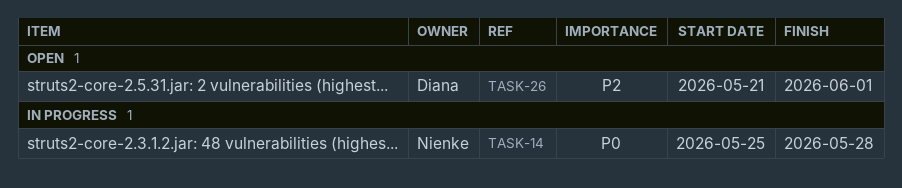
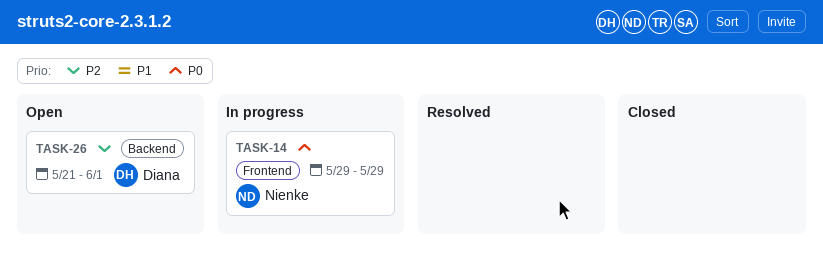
TASK-14, start: May 25 -> May 29
TASK-14, due: May 28 -> May 29

